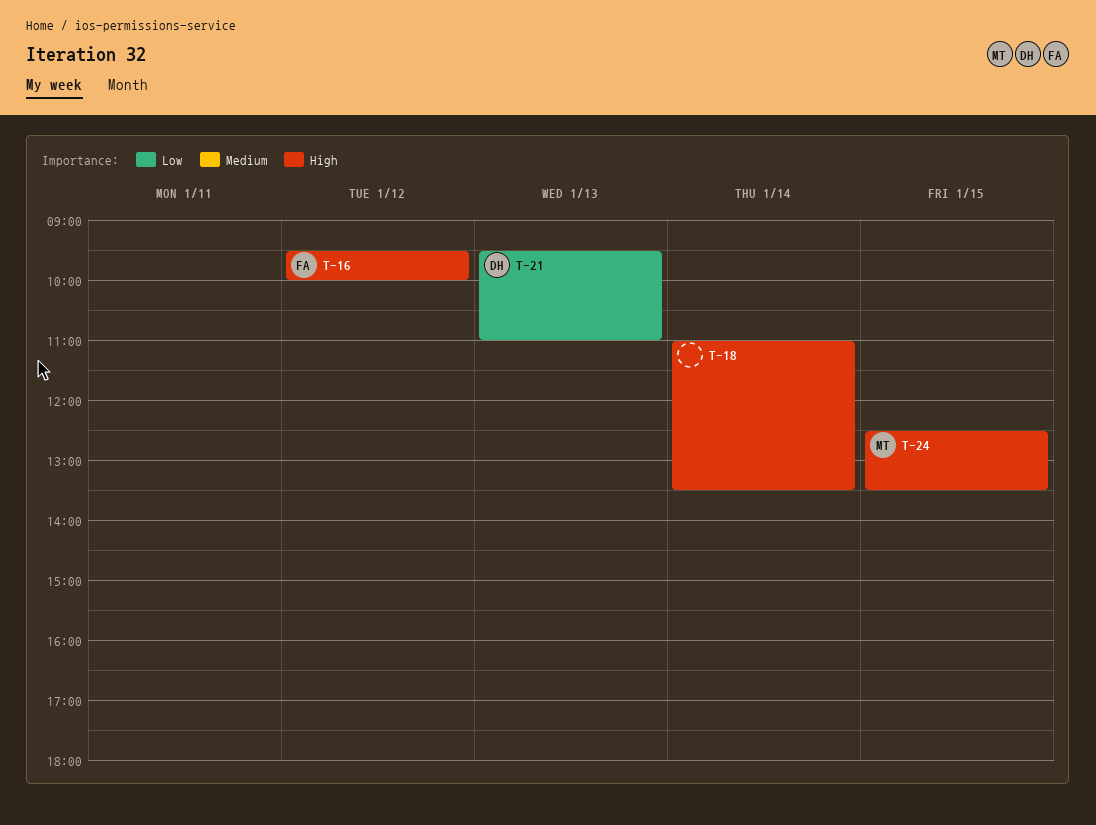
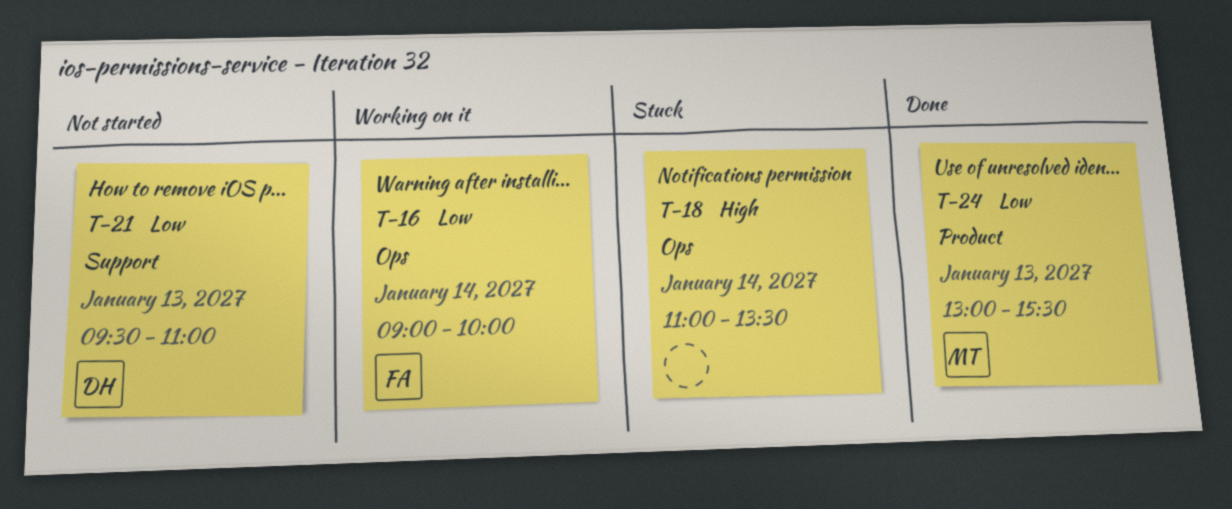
T-16, priority: High -> Low
T-16, day: Jan 12 -> Jan 14
T-16, begins: 09:30 -> 09:00
T-24, priority: High -> Low
T-24, day: Jan 15 -> Jan 13
T-24, begins: 12:30 -> 13:00
T-24, ends: 13:30 -> 15:30

